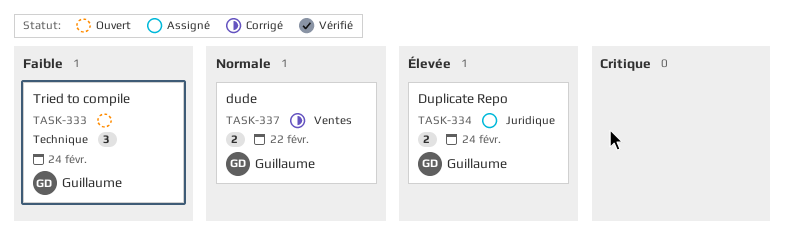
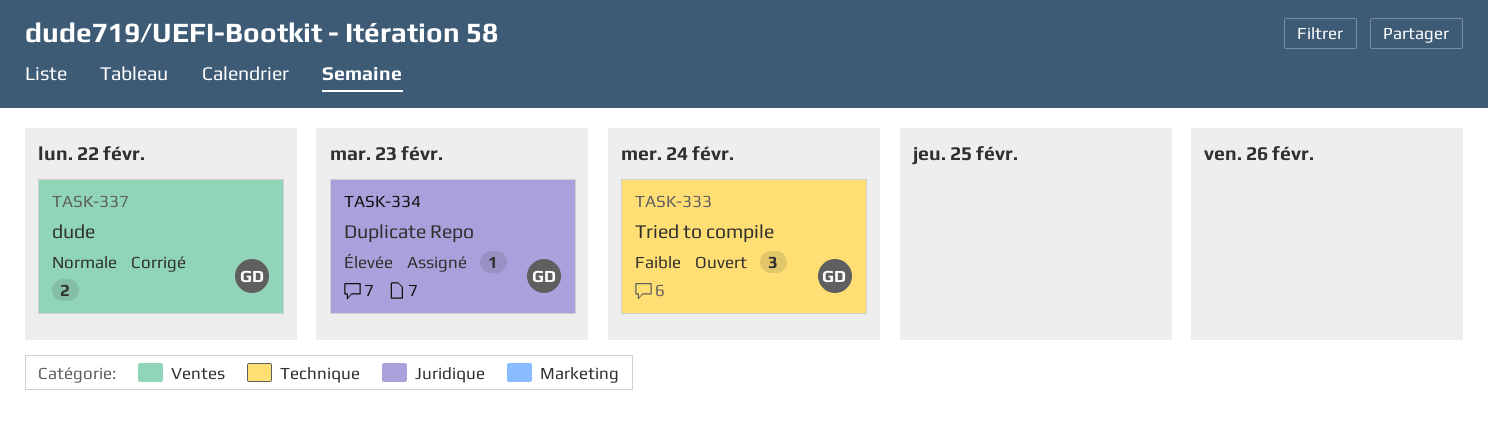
TASK-334, estimate: 2 -> 1
TASK-334, due: Feb 24 -> Feb 23

